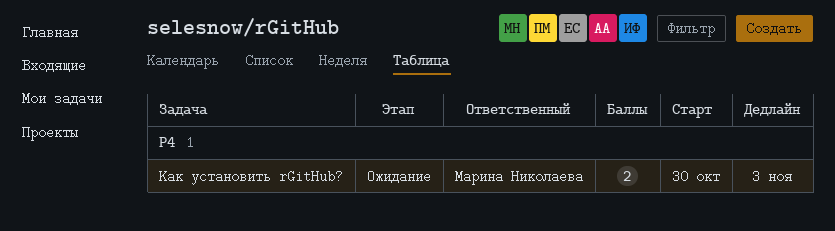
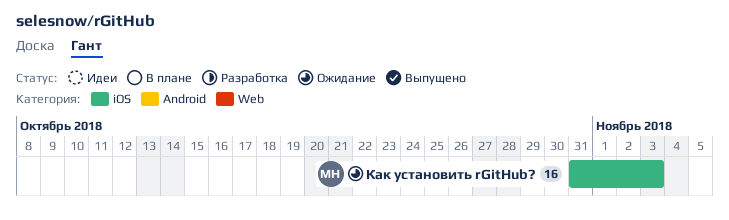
Как установить rGitHub?, estimate: 2 -> 16
Как установить rGitHub?, start: Oct 30 -> Oct 31

